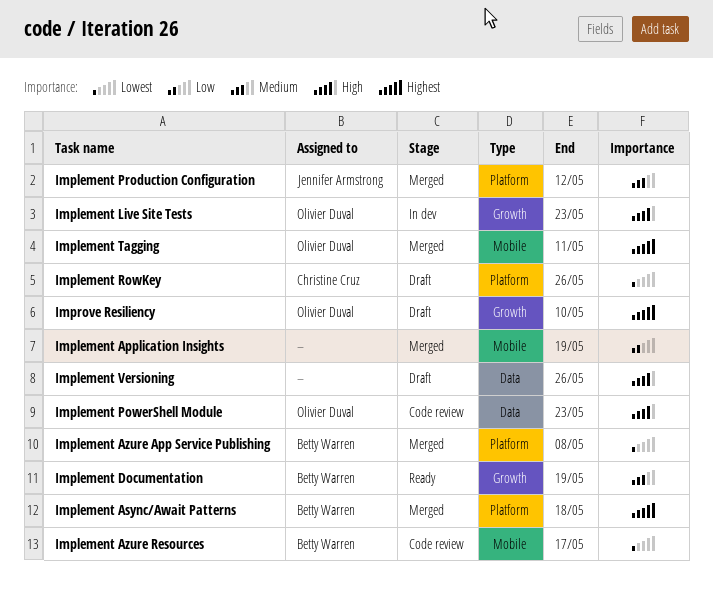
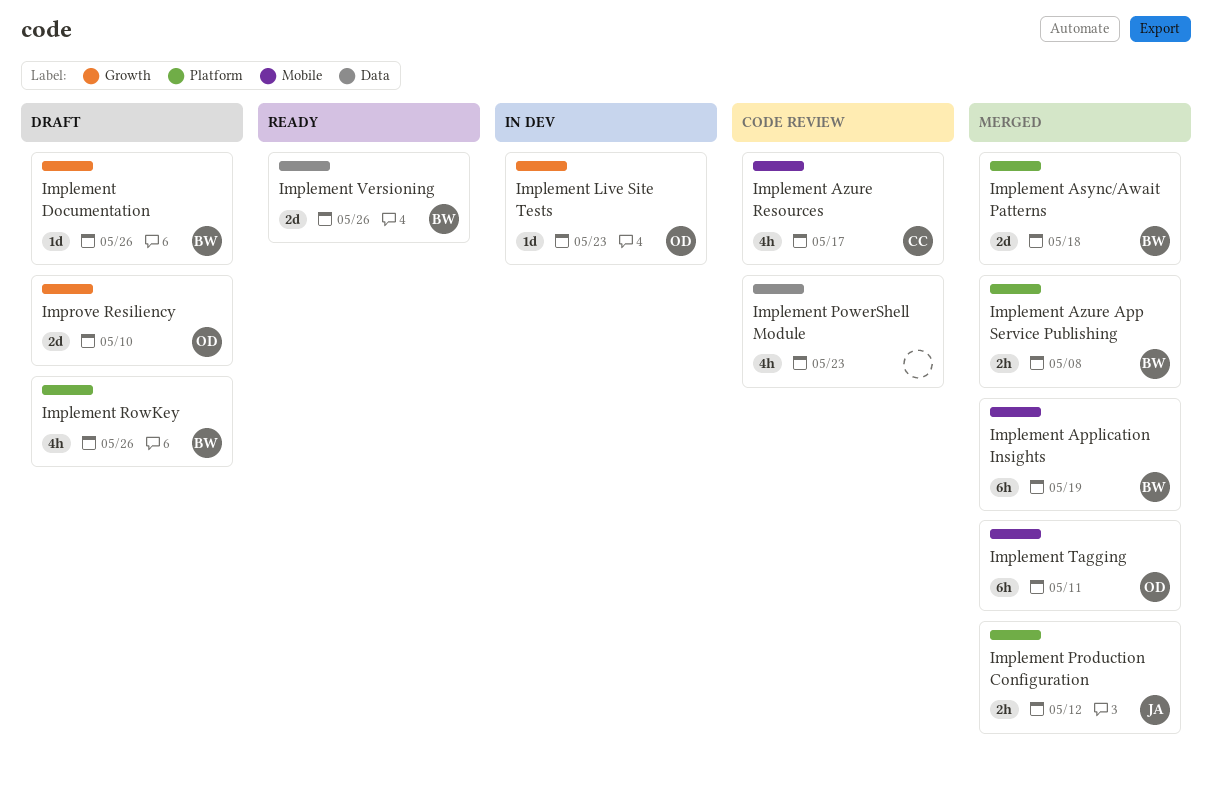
Implement Application Insights, owner: none -> Betty Warren
Implement Azure Resources, owner: Betty Warren -> Christine Cruz
Implement Documentation, status: Ready -> Draft
Implement Documentation, due: May 19 -> May 26
Implement PowerShell Module, owner: Olivier Duval -> none
Implement RowKey, owner: Christine Cruz -> Betty Warren
Implement Versioning, status: Draft -> Ready
Implement Versioning, owner: none -> Betty Warren

